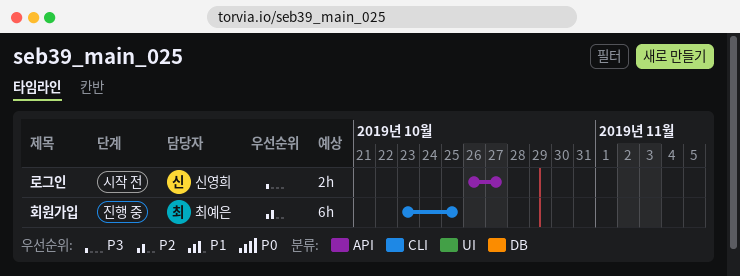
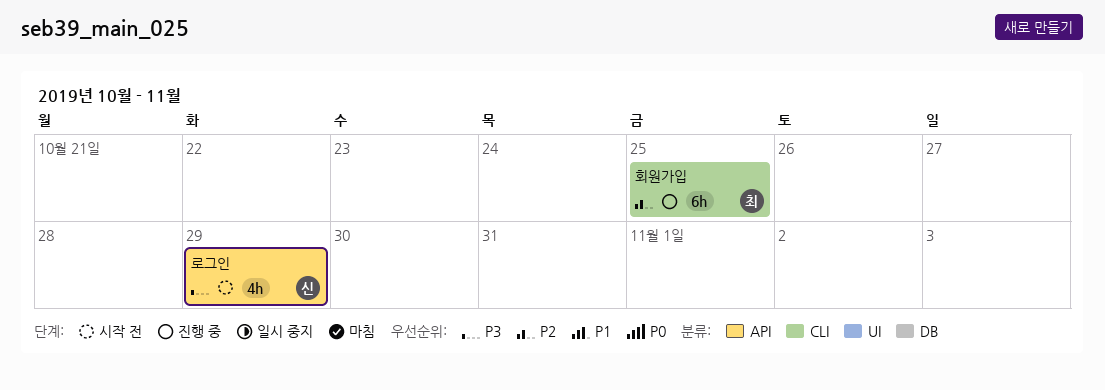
로그인, estimate: 2h -> 4h
로그인, due: Oct 27 -> Oct 29

